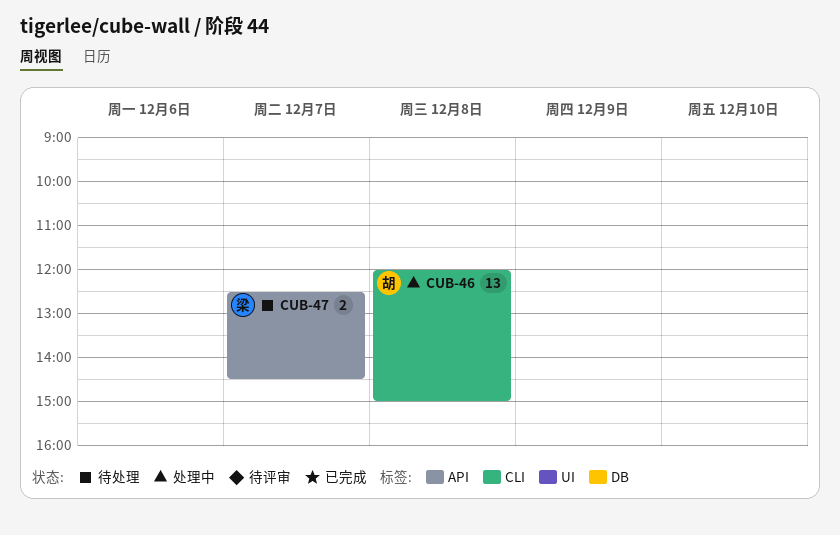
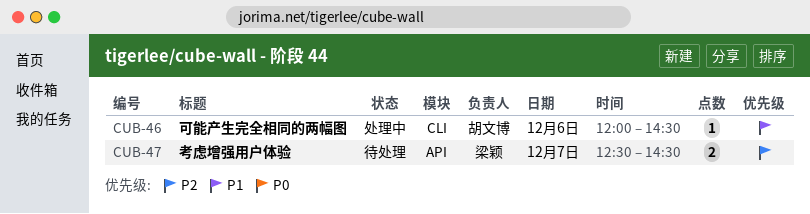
CUB-46, estimate: 13 -> 1
CUB-46, day: Dec 8 -> Dec 6
CUB-46, ends: 15:00 -> 14:30

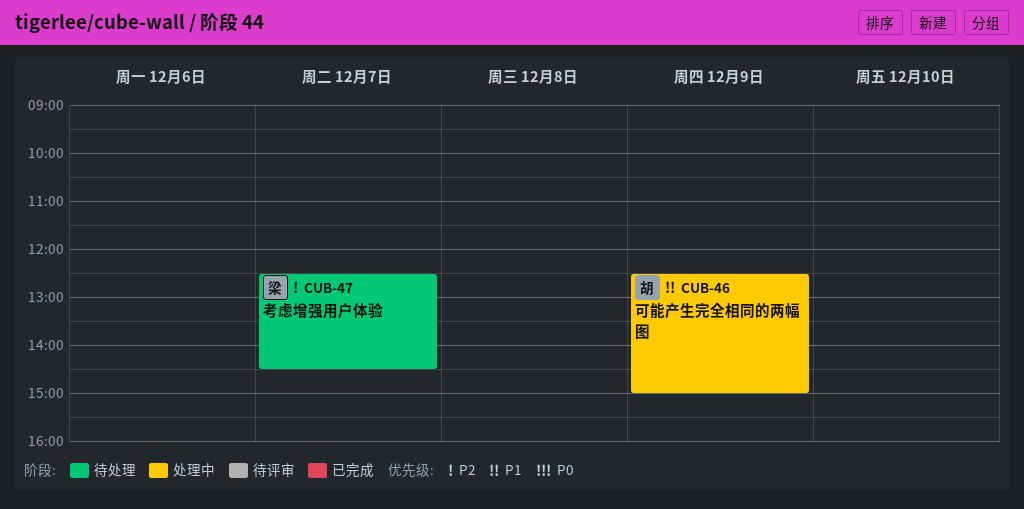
CUB-46, day: Dec 6 -> Dec 9
CUB-46, begins: 12:00 -> 12:30
CUB-46, ends: 14:30 -> 15:00

